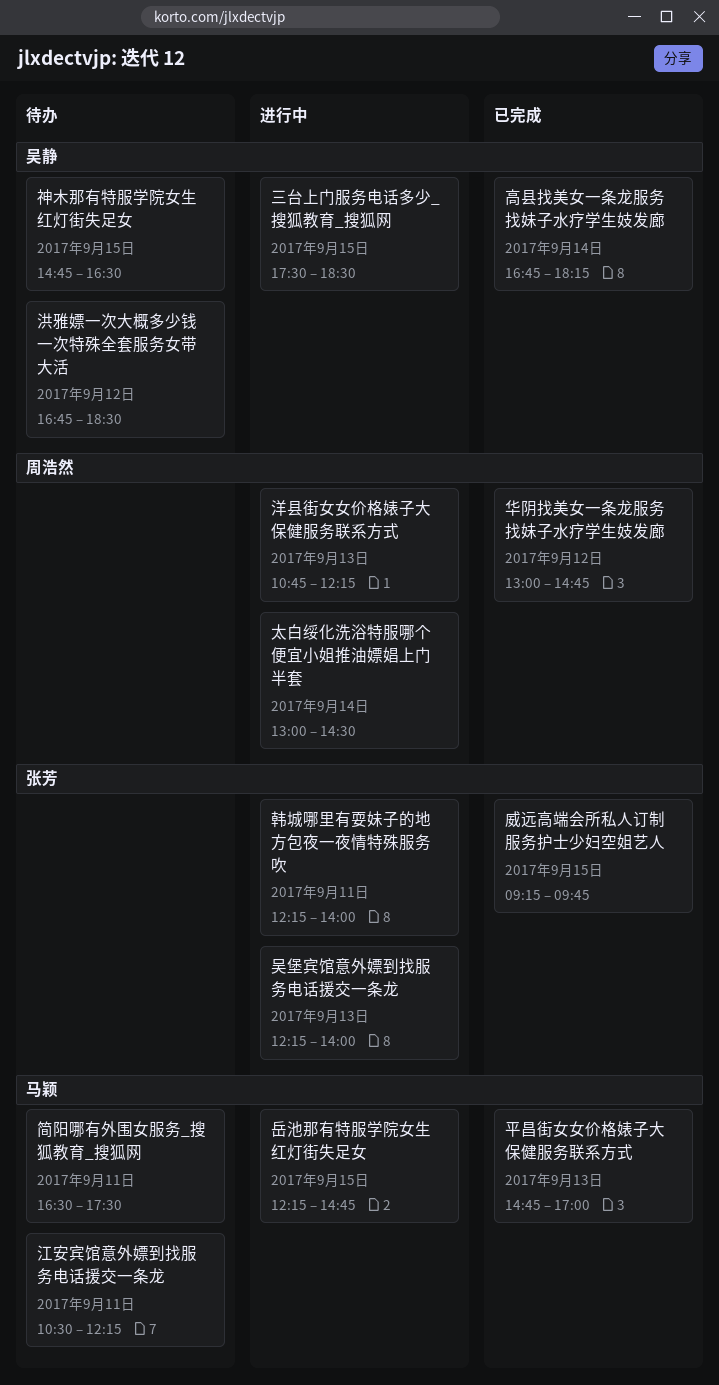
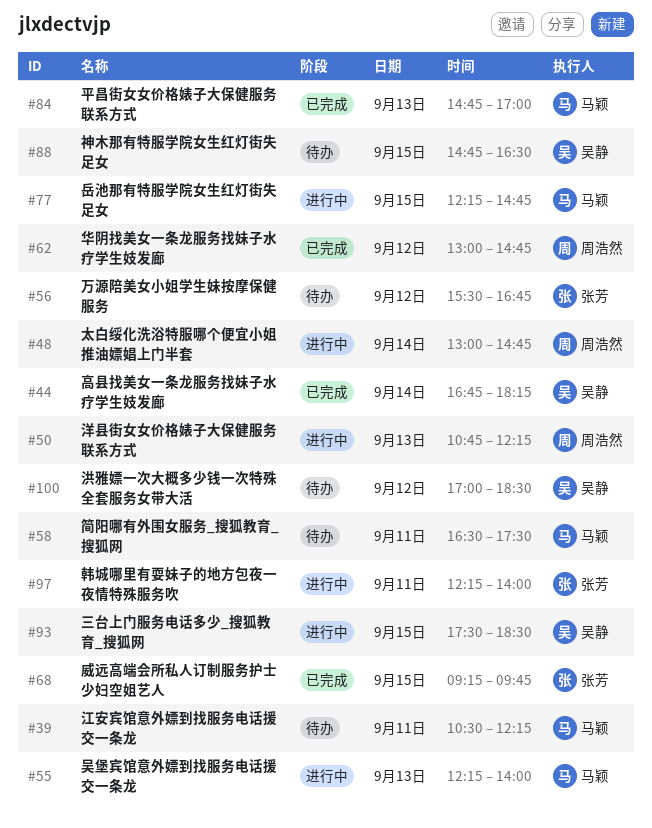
万源陪美女小姐学生妹按摩保健服务: none -> present
吴堡宾馆意外嫖到找服务电话援交一条龙, owner: 张芳 -> 马颖
太白绥化洗浴特服哪个便宜小姐推油嫖娼上门半套, ends: 14:30 -> 14:45
洪雅嫖一次大概多少钱一次特殊全套服务女带大活, begins: 16:45 -> 17:00

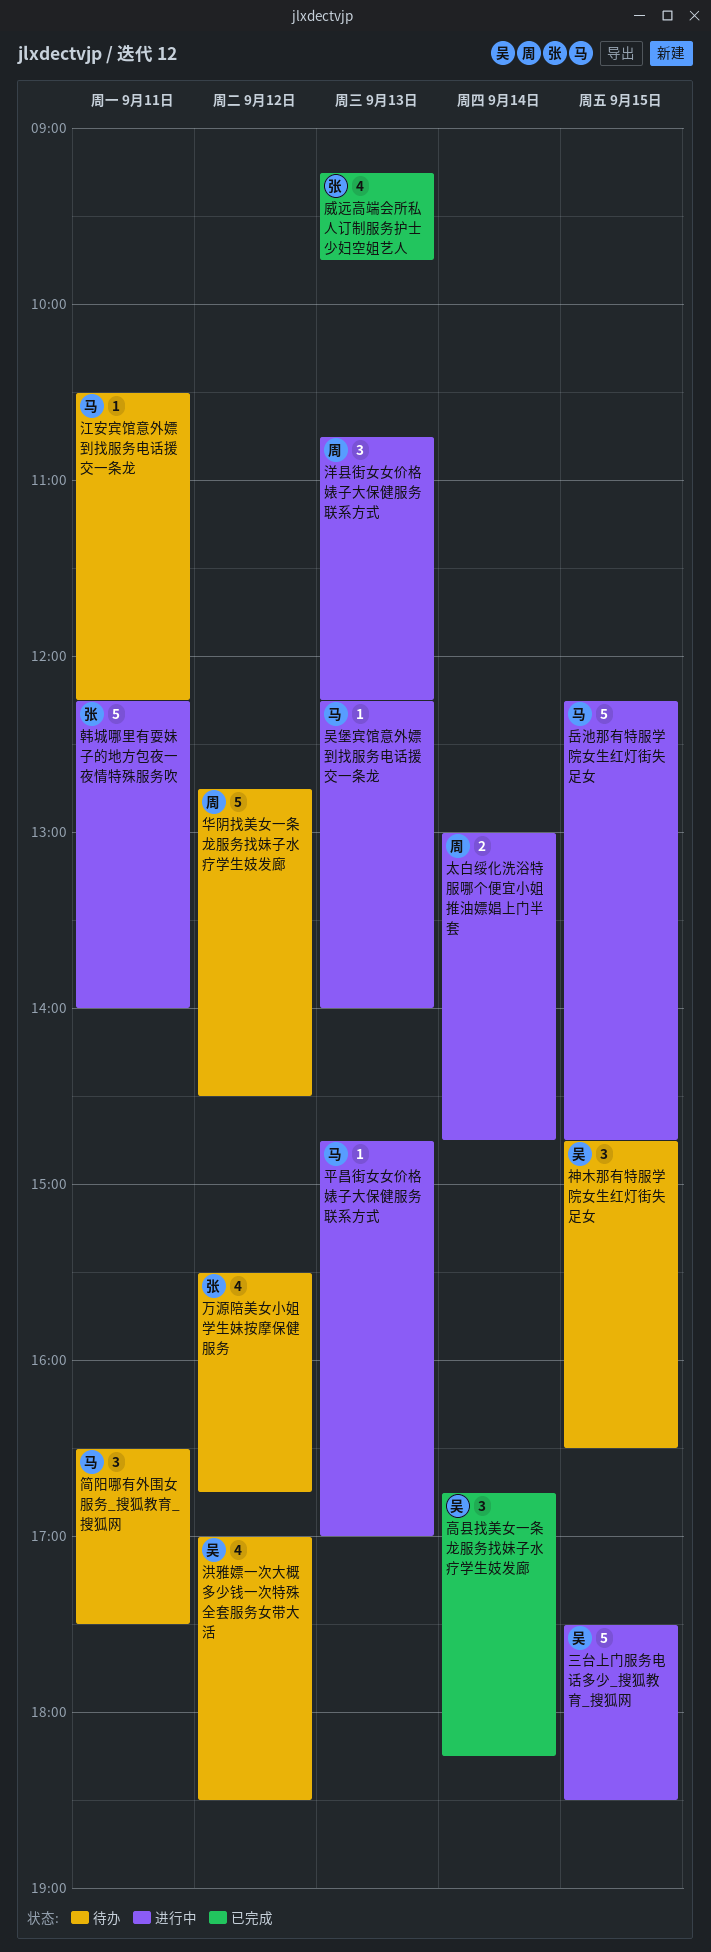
华阴找美女一条龙服务找妹子水疗学生妓发廊, status: 已完成 -> 待办
华阴找美女一条龙服务找妹子水疗学生妓发廊, begins: 13:00 -> 12:45
华阴找美女一条龙服务找妹子水疗学生妓发廊, ends: 14:45 -> 14:30
威远高端会所私人订制服务护士少妇空姐艺人, day: Sep 15 -> Sep 13
平昌街女女价格婊子大保健服务联系方式, status: 已完成 -> 进行中

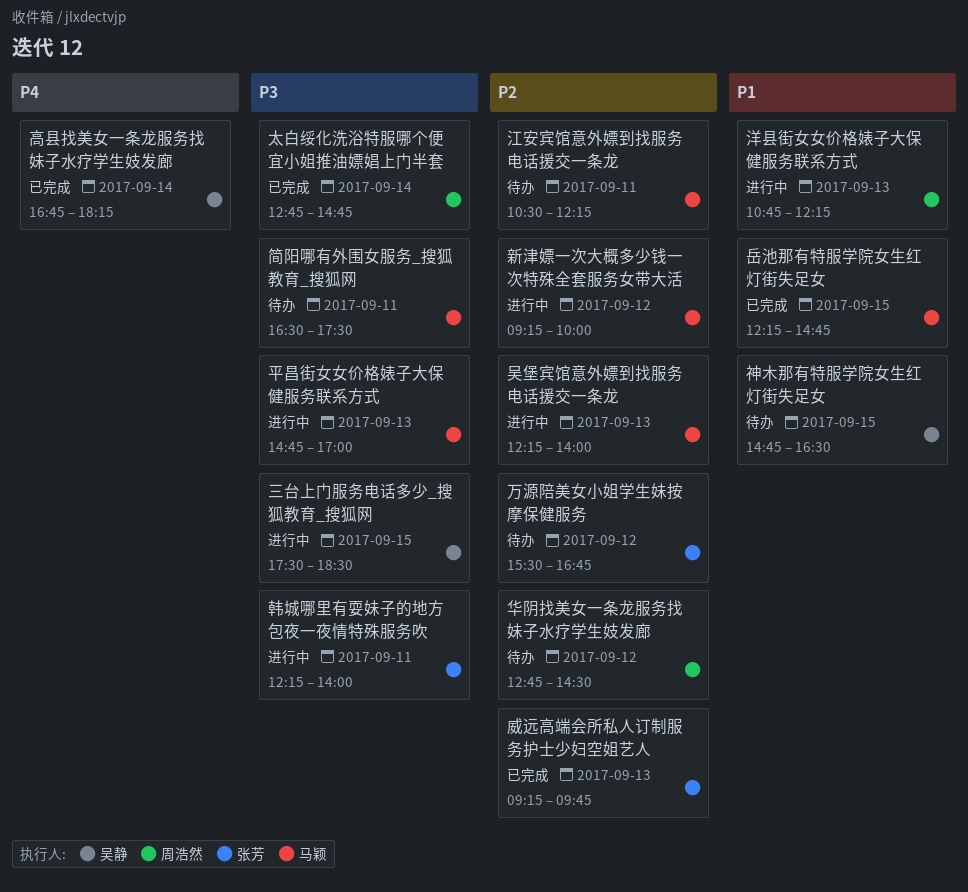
太白绥化洗浴特服哪个便宜小姐推油嫖娼上门半套, status: 进行中 -> 已完成
太白绥化洗浴特服哪个便宜小姐推油嫖娼上门半套, begins: 13:00 -> 12:45
岳池那有特服学院女生红灯街失足女, status: 进行中 -> 已完成
新津嫖一次大概多少钱一次特殊全套服务女带大活: none -> present
洪雅嫖一次大概多少钱一次特殊全套服务女带大活: present -> none

